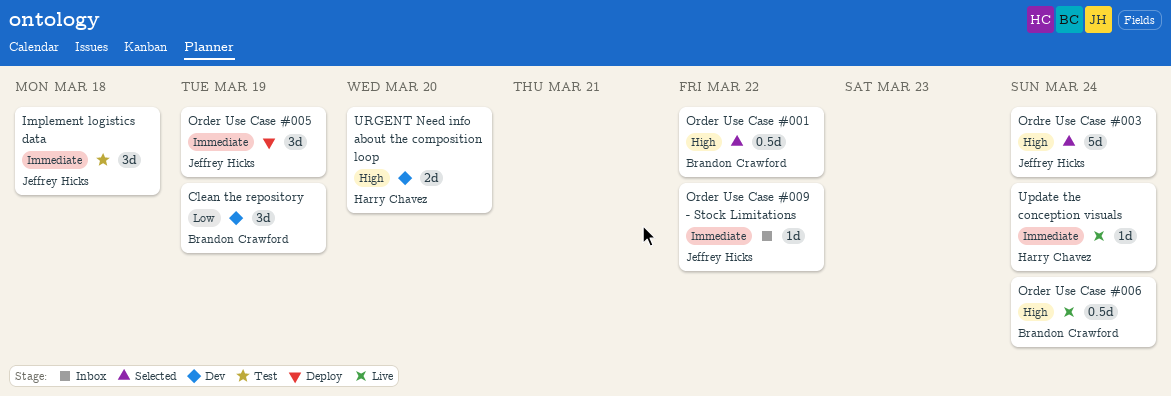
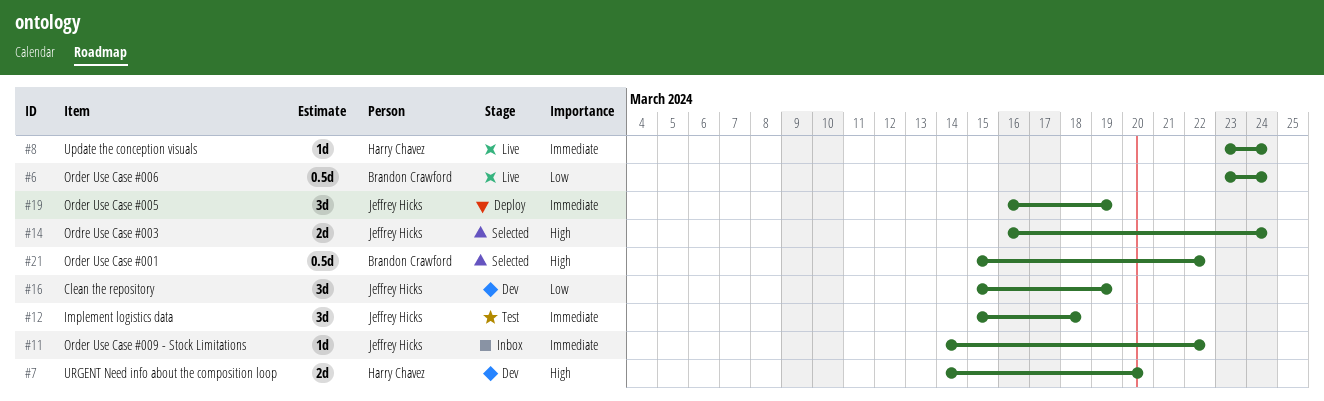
Clean the repository, owner: Brandon Crawford -> Jeffrey Hicks
Order Use Case #006, priority: High -> Low
Ordre Use Case #003, estimate: 5d -> 2d

